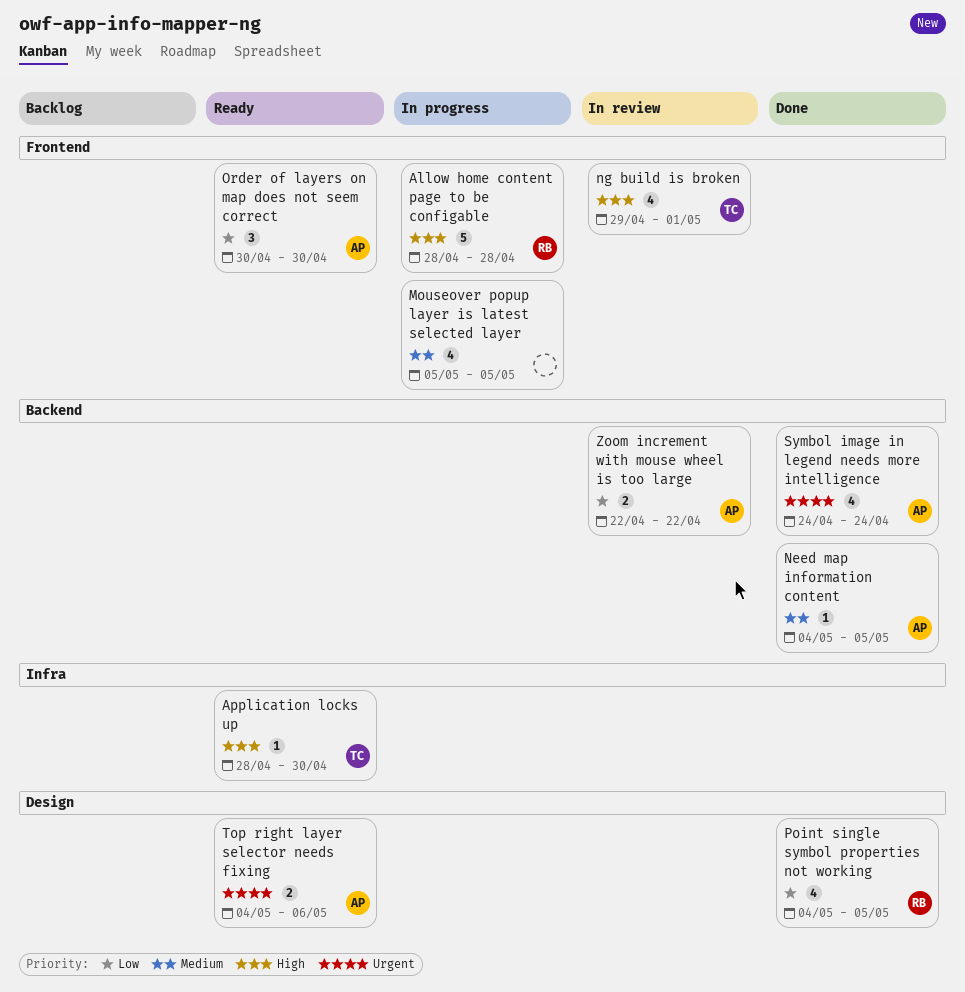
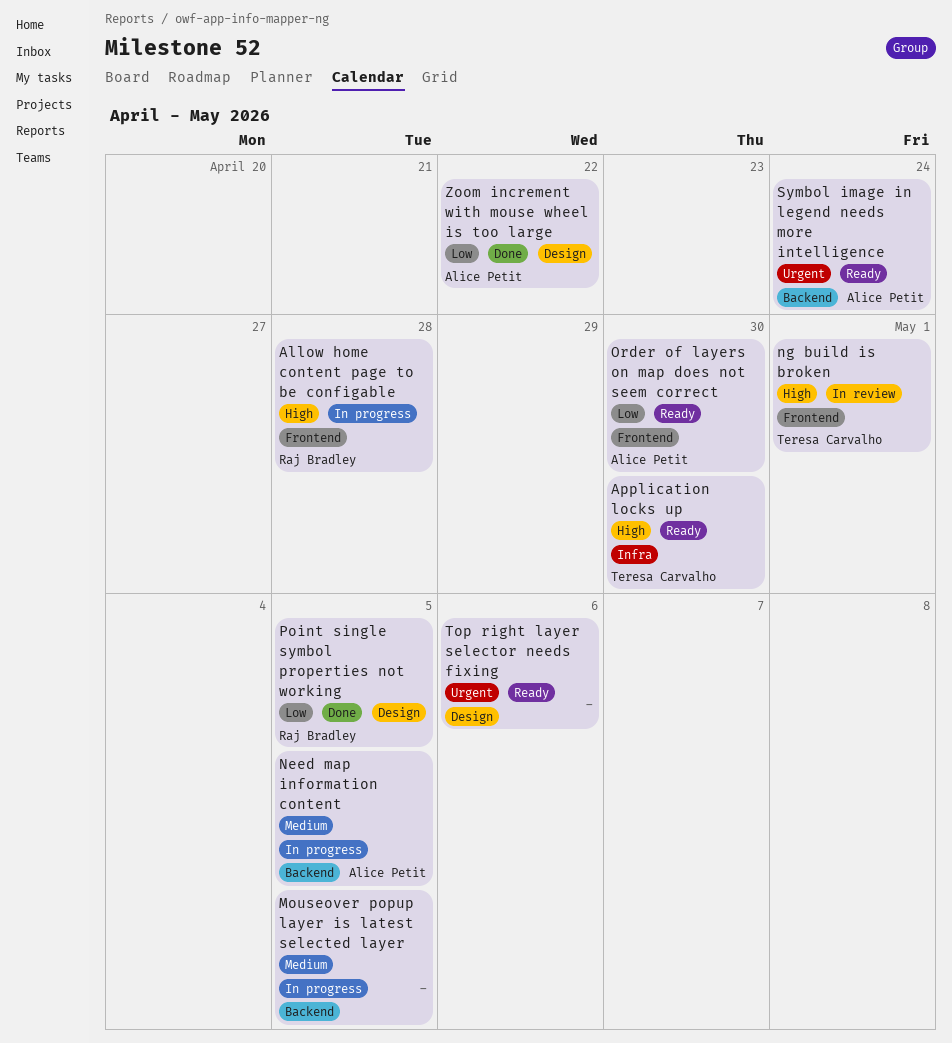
Mouseover popup layer is latest selected layer, label: Frontend -> Backend
Need map information content, status: Done -> In progress
Symbol image in legend needs more intelligence, status: Done -> Ready
Top right layer selector needs fixing, owner: Alice Petit -> none
Zoom increment with mouse wheel is too large, status: In review -> Done
Zoom increment with mouse wheel is too large, label: Backend -> Design

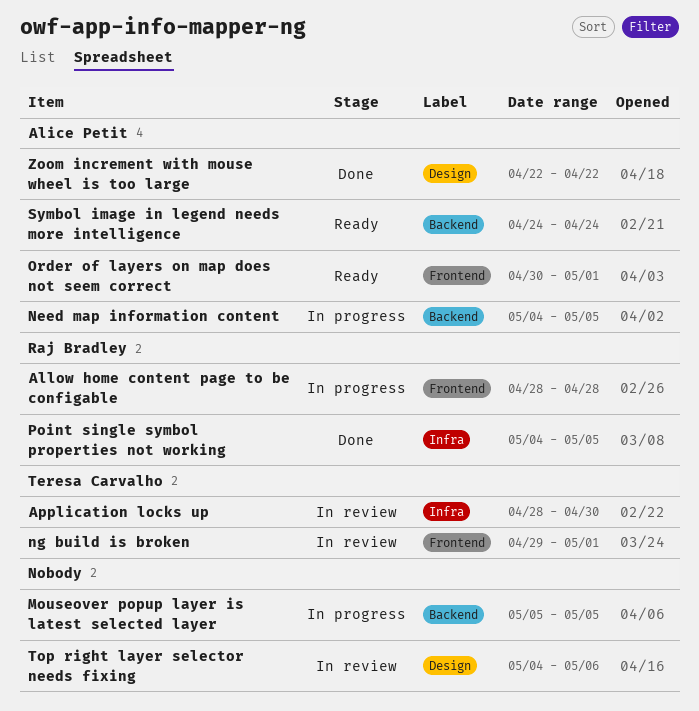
Application locks up, status: Ready -> In review
Order of layers on map does not seem correct, due: Apr 30 -> May 1
Point single symbol properties not working, label: Design -> Infra
Top right layer selector needs fixing, status: Ready -> In review

